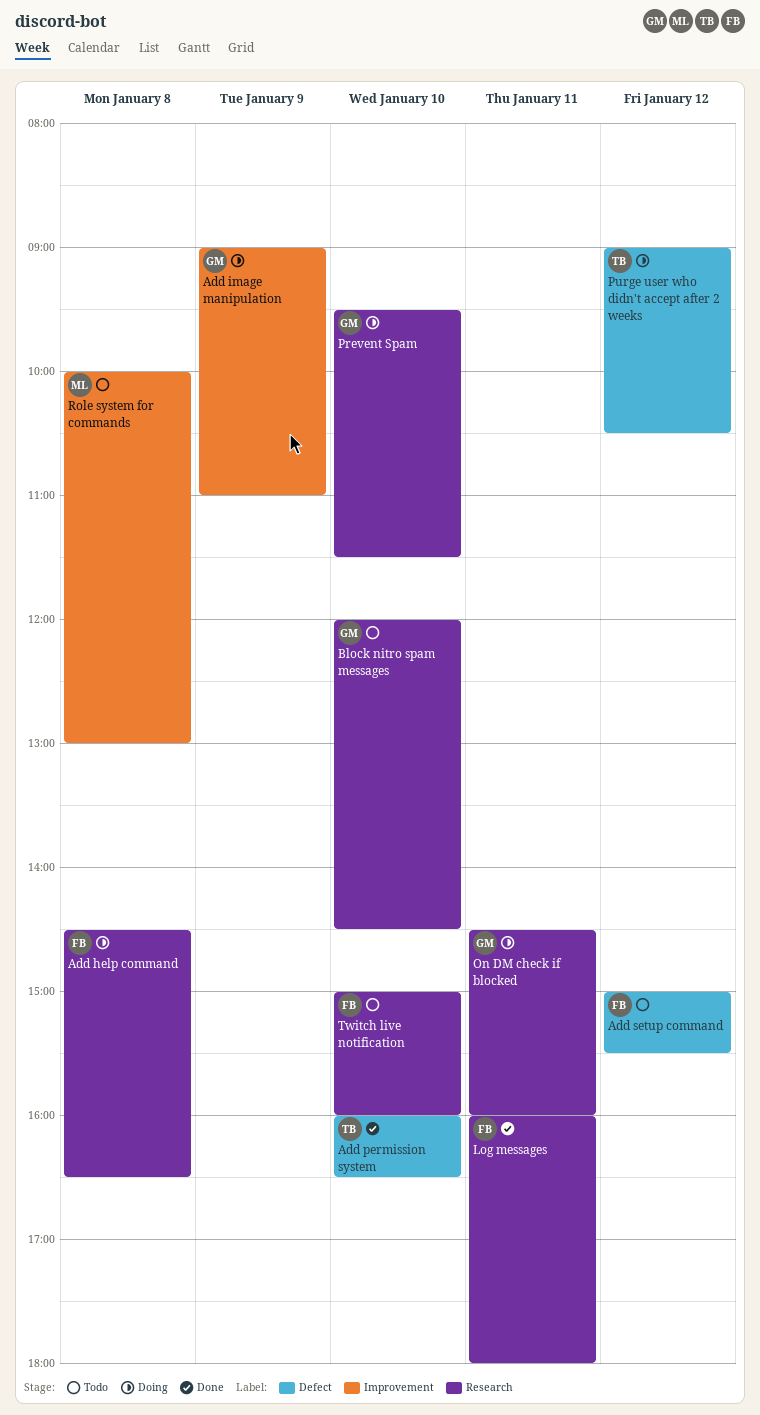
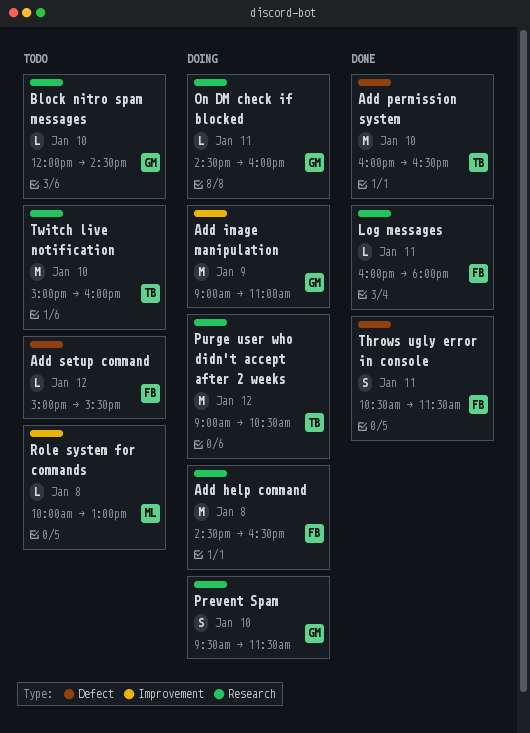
Purge user who didn't accept after 2 weeks, label: Defect -> Research
Throws ugly error in console: none -> present
Twitch live notification, owner: FB -> TB

